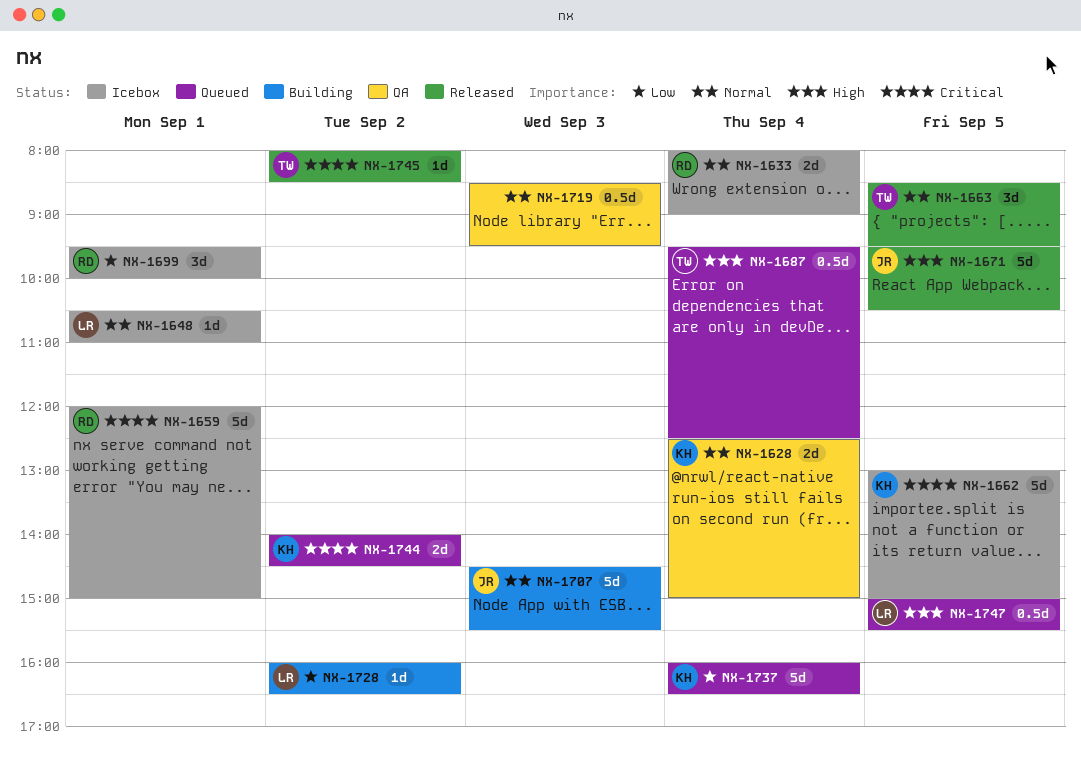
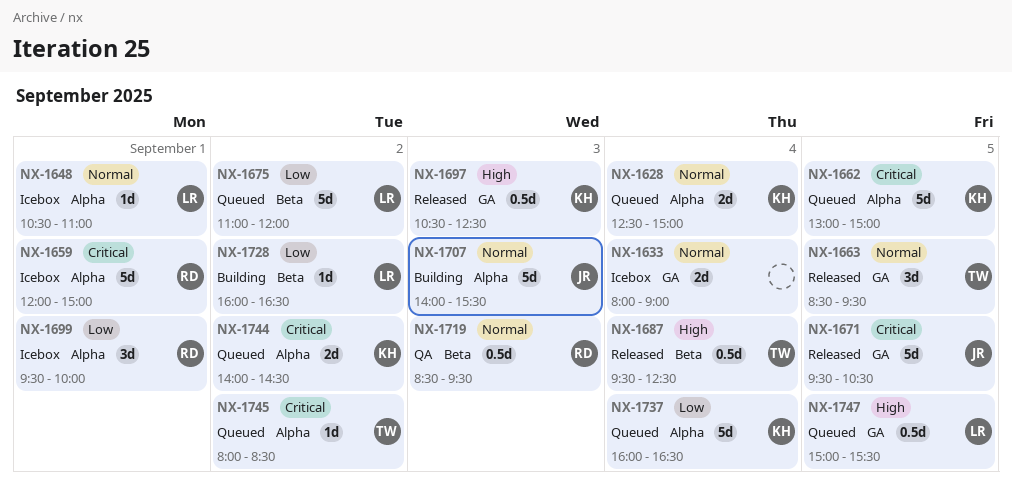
NX-1628, status: QA -> Queued
NX-1633, owner: RD -> none
NX-1662, status: Icebox -> Queued
NX-1671, priority: High -> Critical
NX-1675: none -> present
NX-1687, status: Queued -> Released
NX-1697: none -> present
NX-1707, begins: 14:30 -> 14:00
NX-1719, owner: none -> RD
NX-1745, status: Released -> Queued

